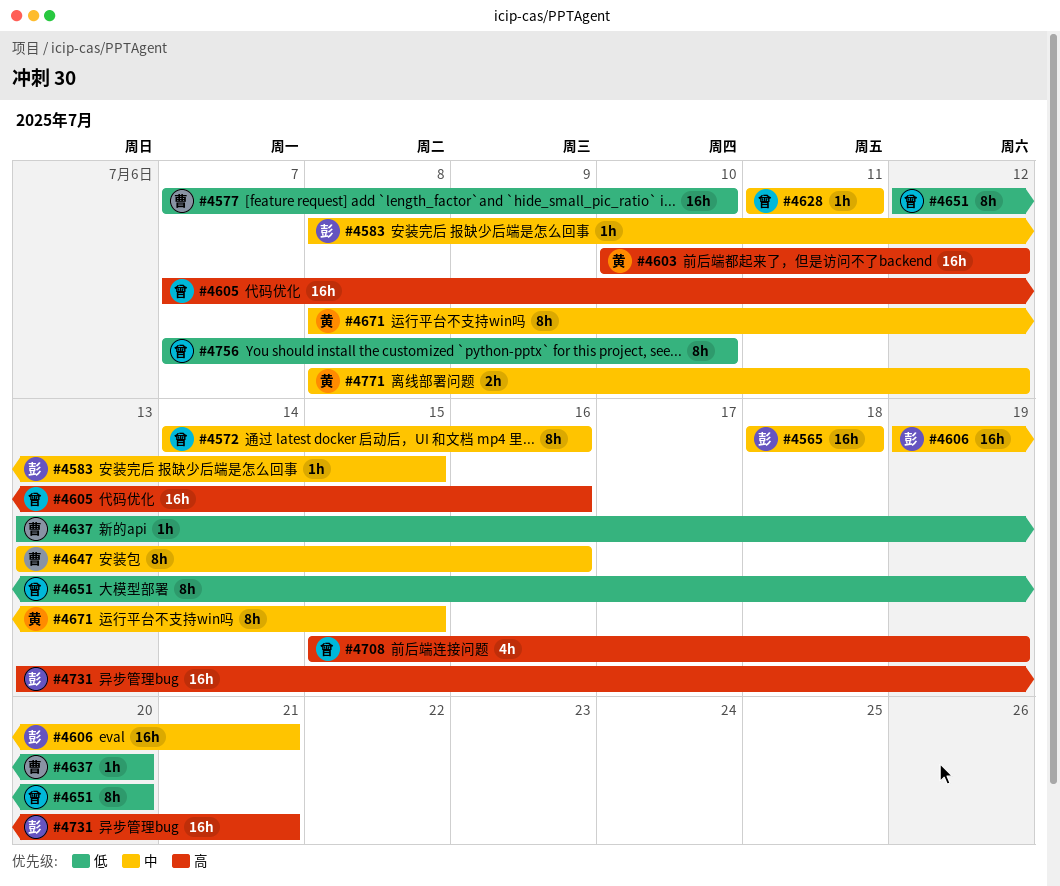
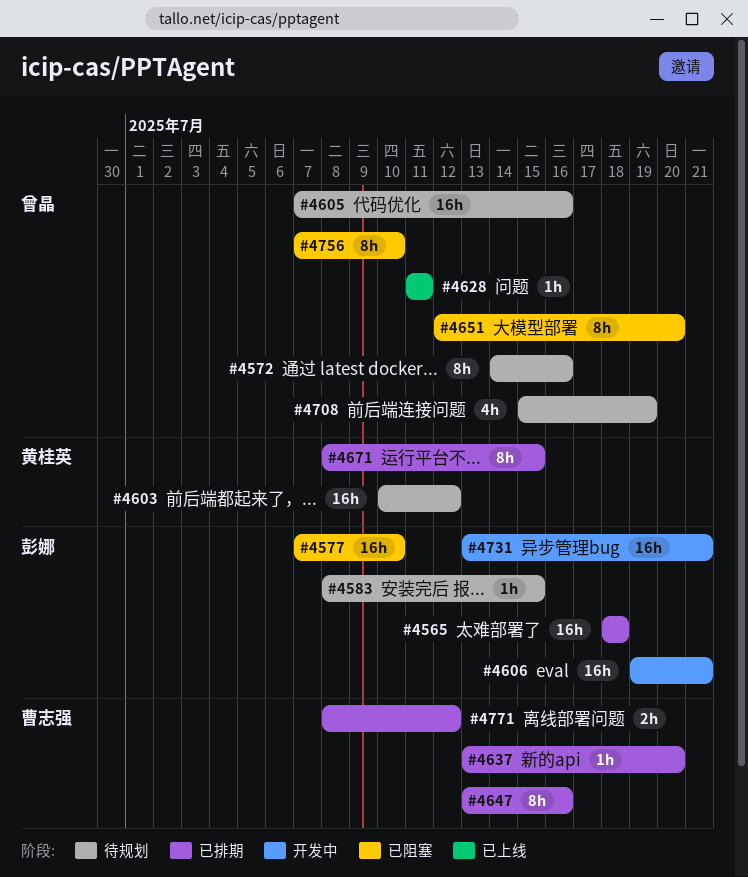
#4577, owner: 曹志强 -> 彭娜
#4771, owner: 黄桂英 -> 曹志强

